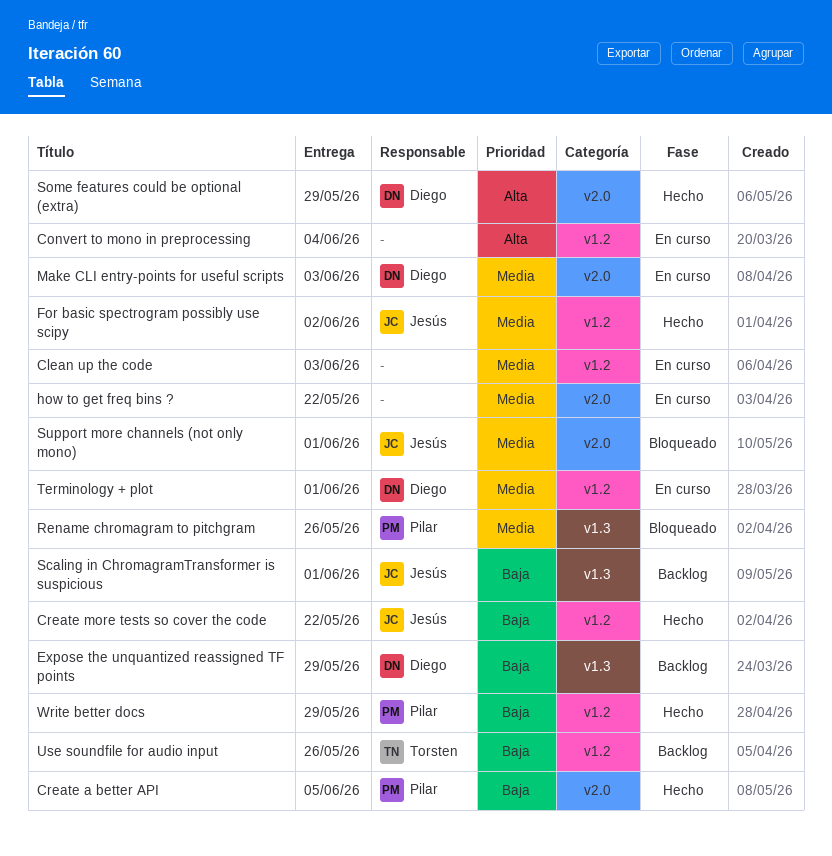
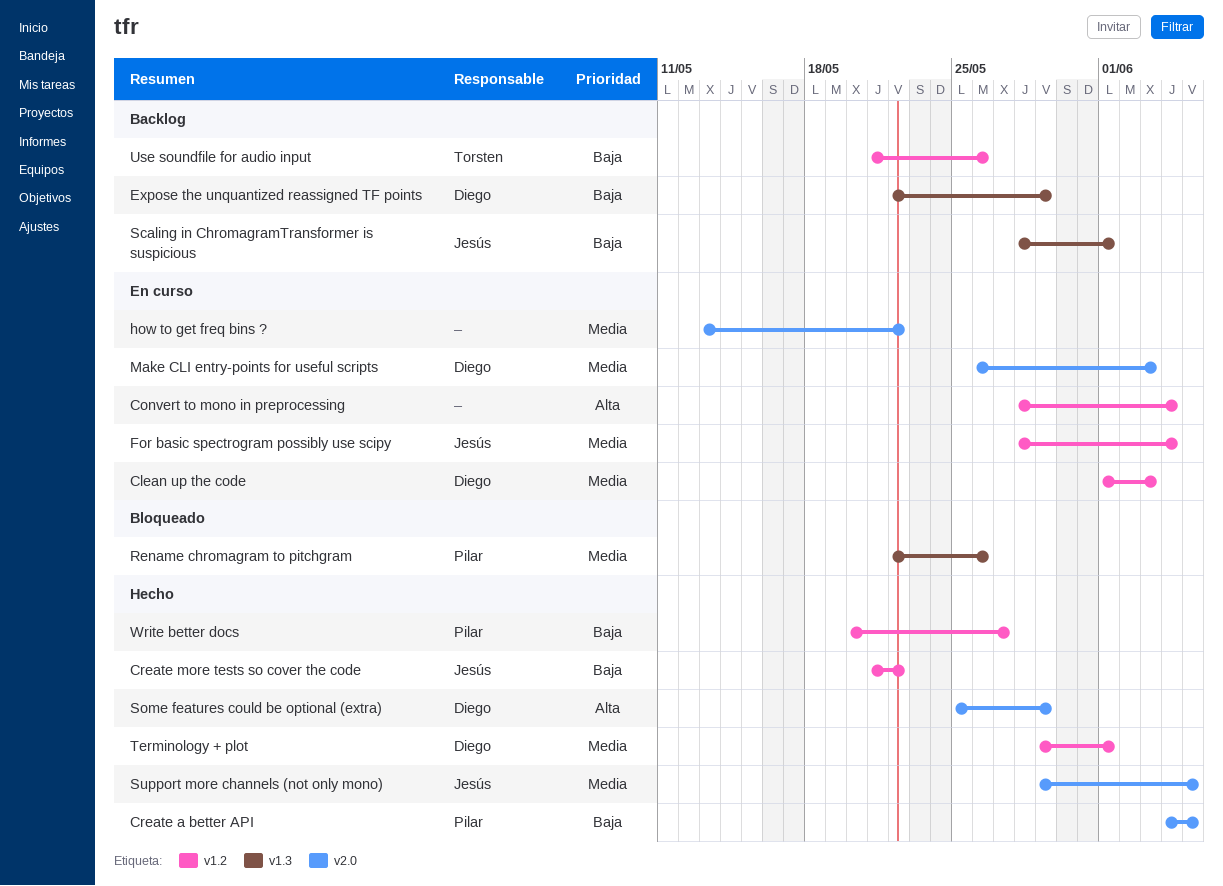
Clean up the code, owner: none -> Diego
For basic spectrogram possibly use scipy, status: Hecho -> En curso
For basic spectrogram possibly use scipy, due: Jun 2 -> Jun 4
Support more channels (not only mono), status: Bloqueado -> Hecho
Support more channels (not only mono), due: Jun 1 -> Jun 5
Terminology + plot, status: En curso -> Hecho
Write better docs, due: May 29 -> May 27

